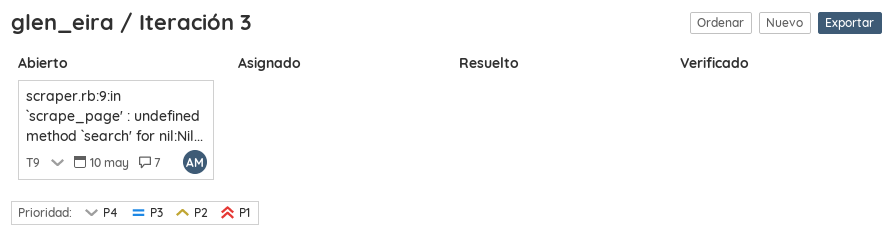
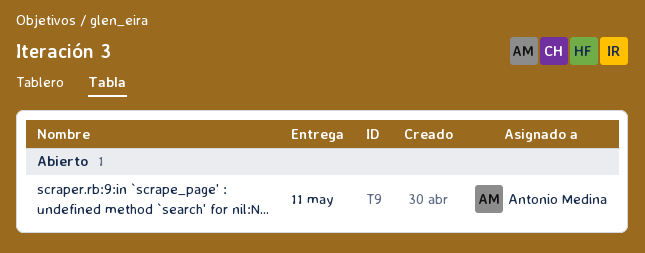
T9, due: May 10 -> May 11

